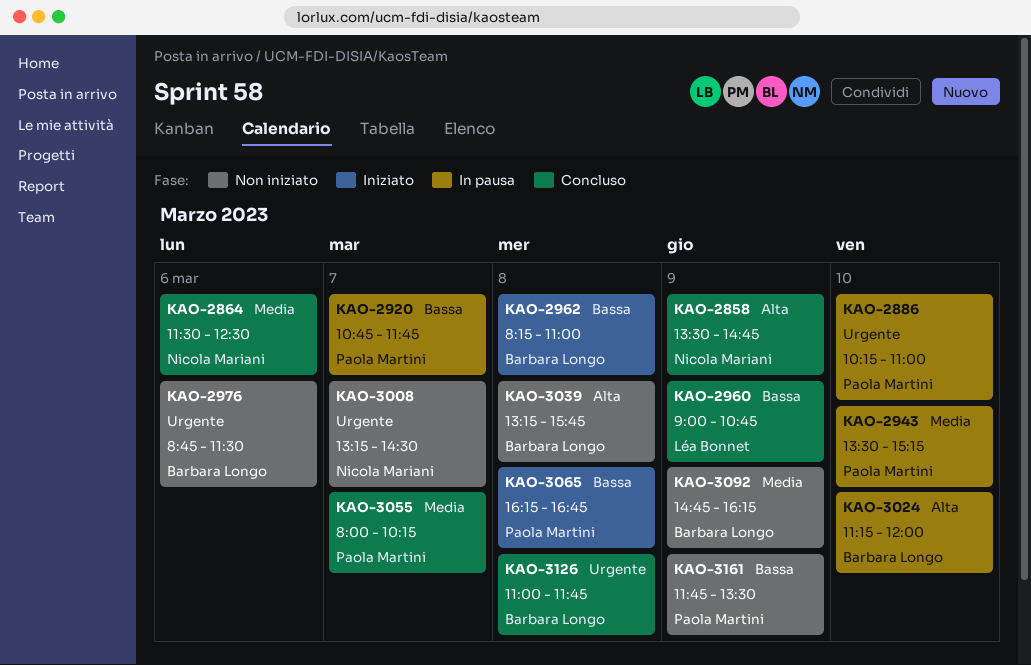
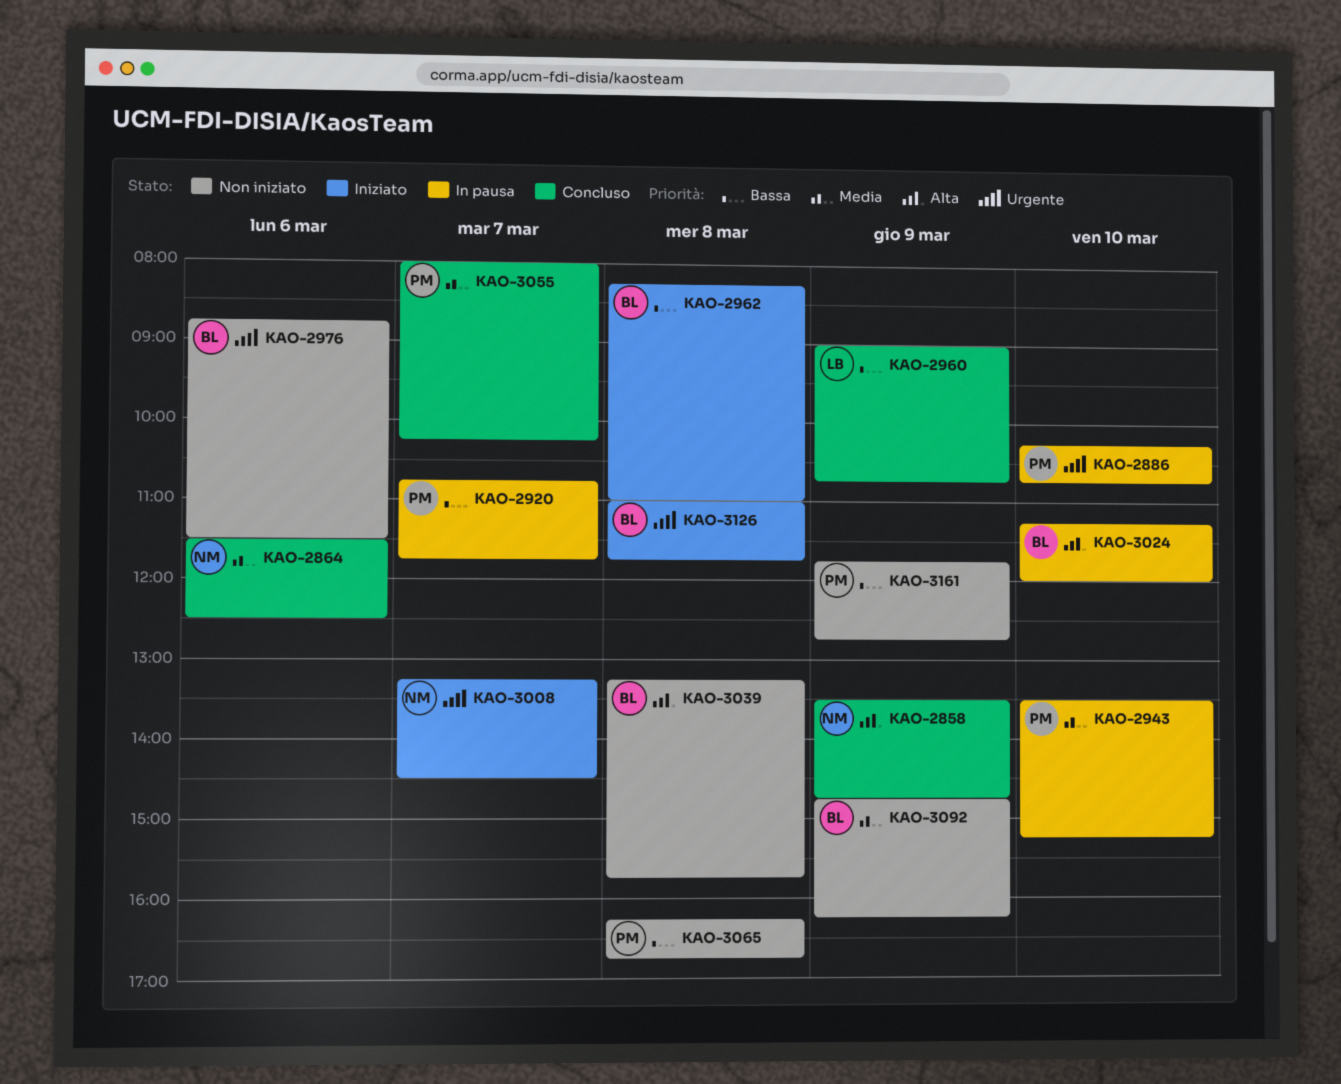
KAO-2886, ends: 11:00 -> 10:45
KAO-3008, status: Non iniziato -> Iniziato
KAO-3065, status: Iniziato -> Non iniziato
KAO-3126, status: Concluso -> Iniziato
KAO-3161, ends: 13:30 -> 12:45

